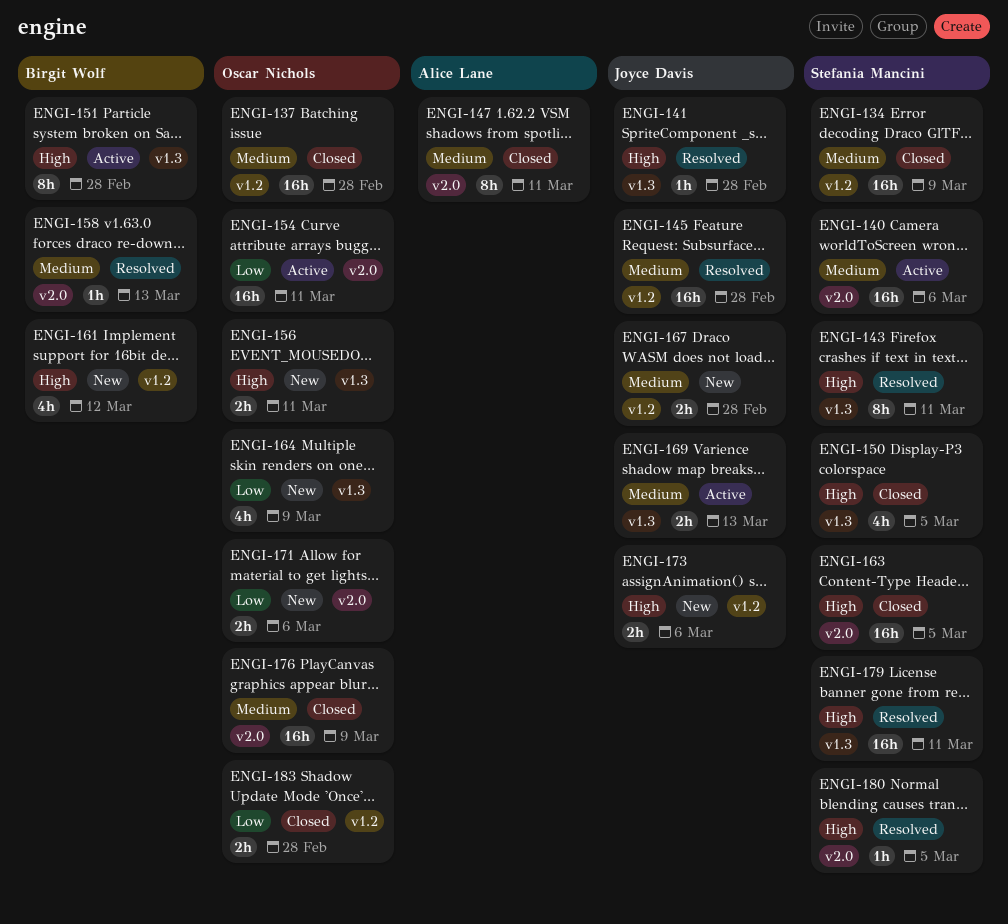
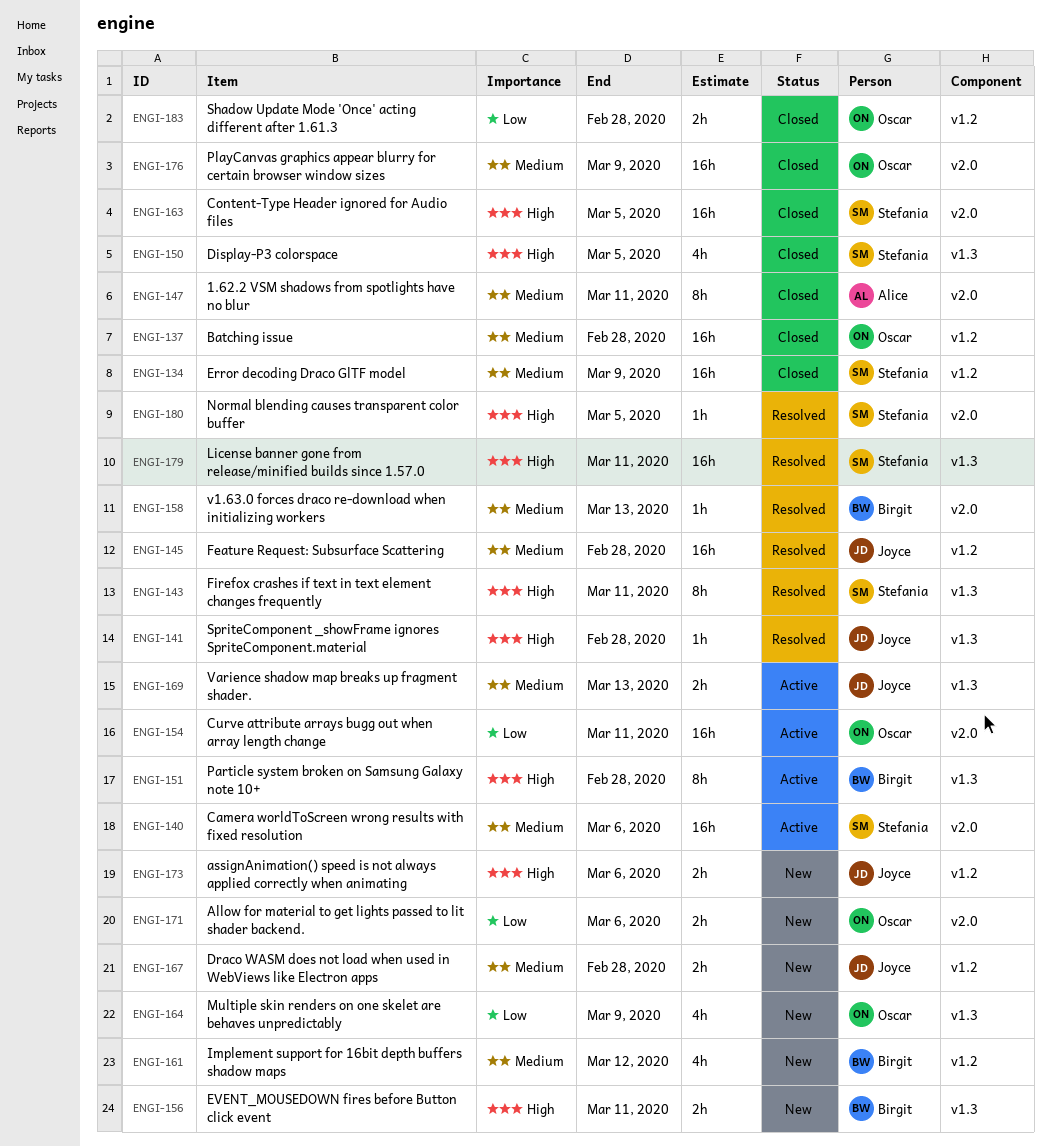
ENGI-156, owner: Oscar Nichols -> Birgit Wolf
ENGI-161, priority: High -> Medium

